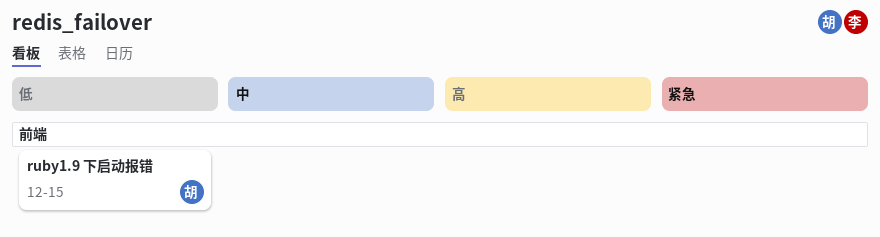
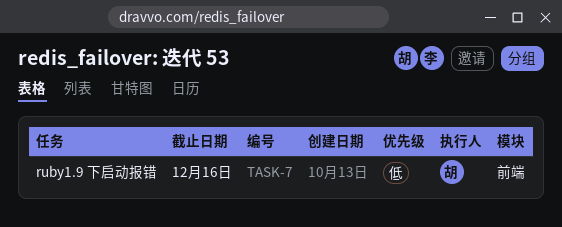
ruby1.9 下启动报错, due: Dec 15 -> Dec 16

